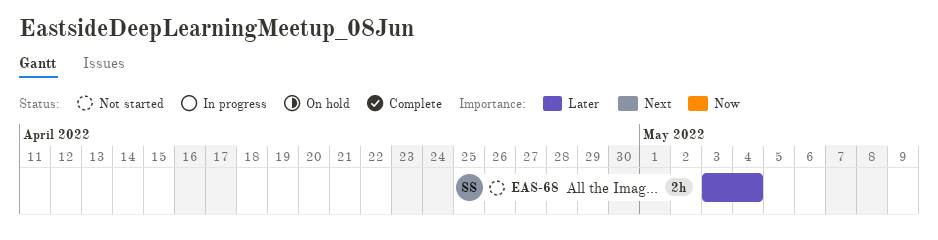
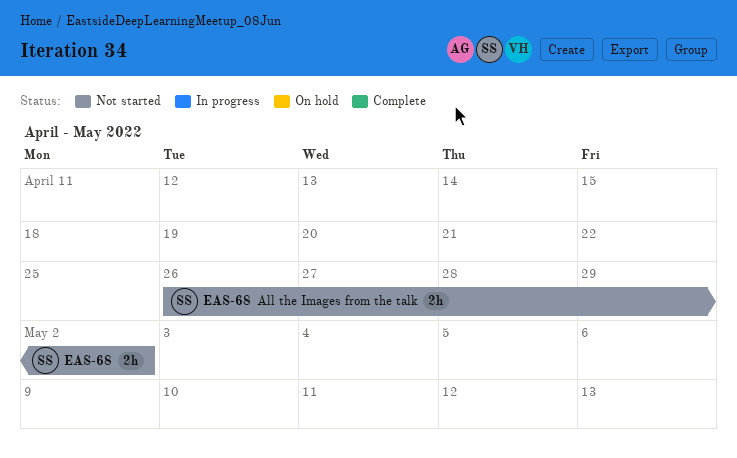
EAS-68, start: May 3 -> Apr 26
EAS-68, due: May 4 -> May 2

